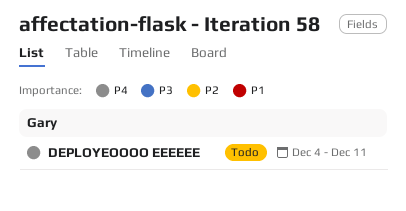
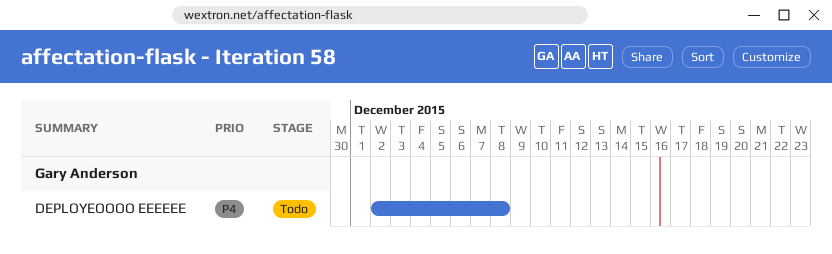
DEPLOYEOOOO EEEEEE, start: Dec 4 -> Dec 2
DEPLOYEOOOO EEEEEE, due: Dec 11 -> Dec 8

